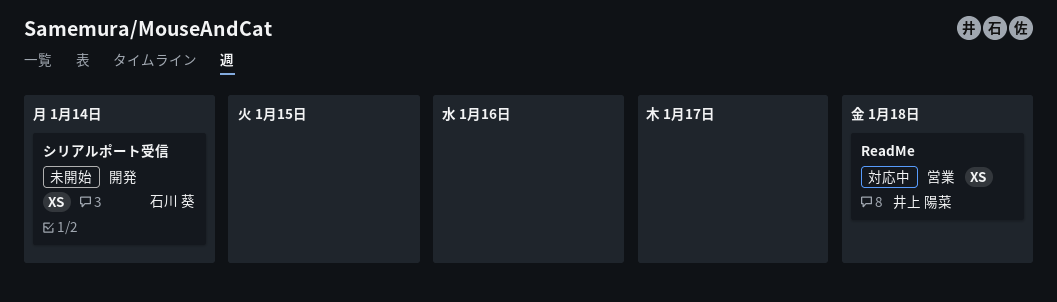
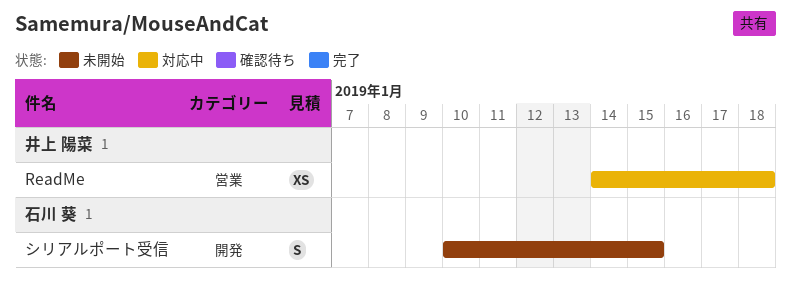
シリアルポート受信, estimate: XS -> S
シリアルポート受信, due: Jan 14 -> Jan 15

